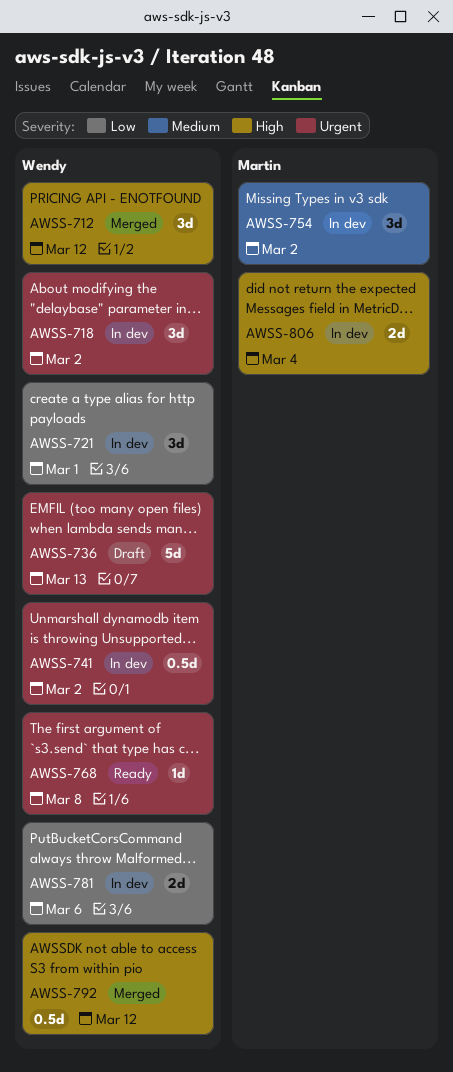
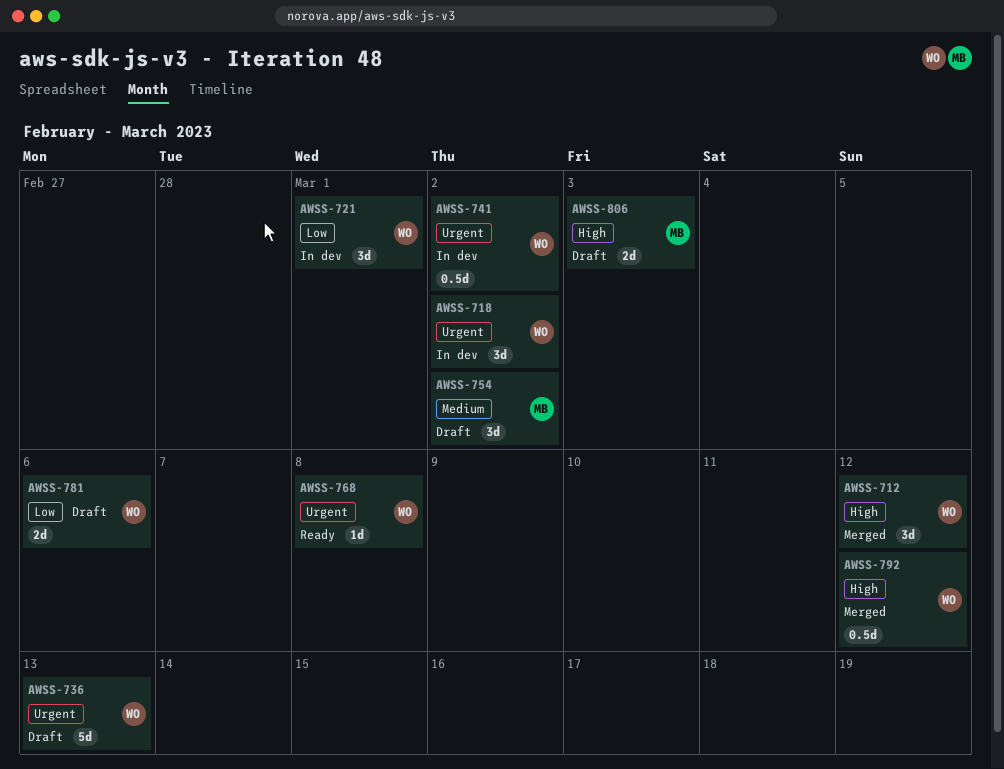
AWSS-754, status: In dev -> Draft
AWSS-781, status: In dev -> Draft
AWSS-806, status: In dev -> Draft
AWSS-806, due: Mar 4 -> Mar 3

